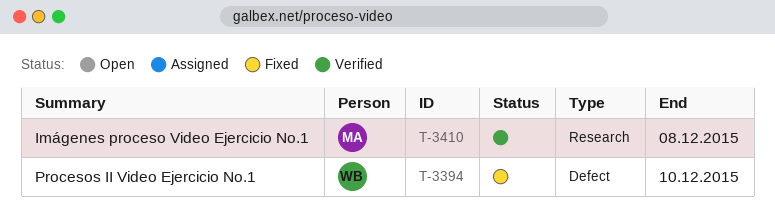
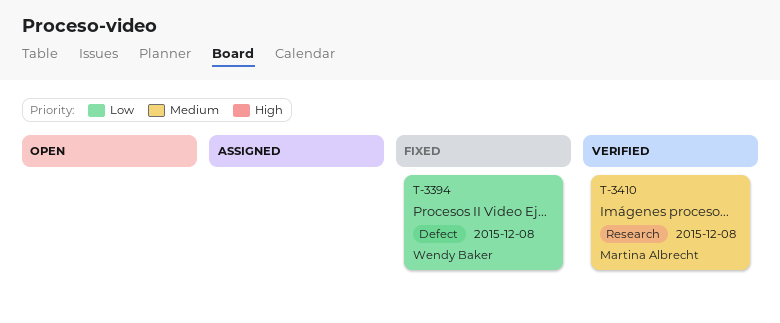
T-3394, due: Dec 10 -> Dec 8

